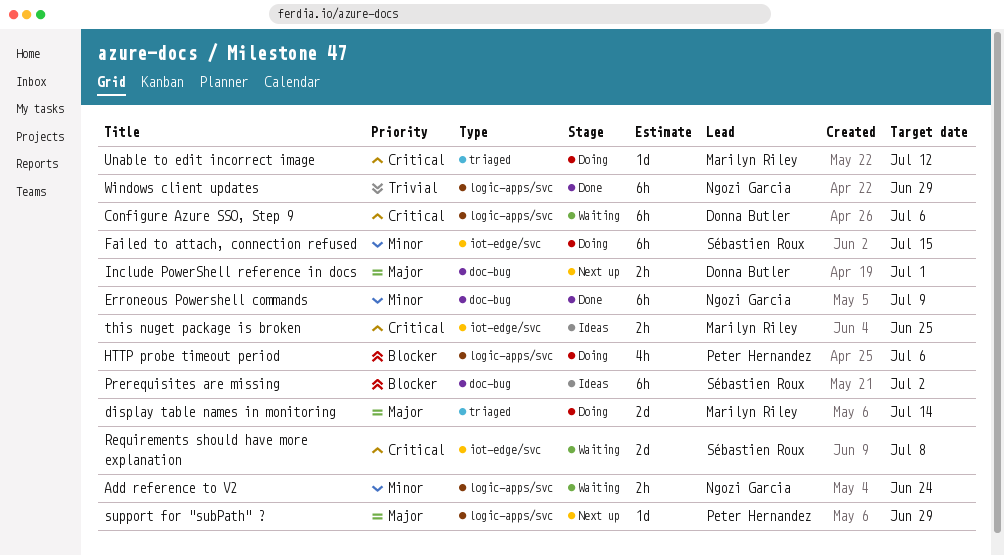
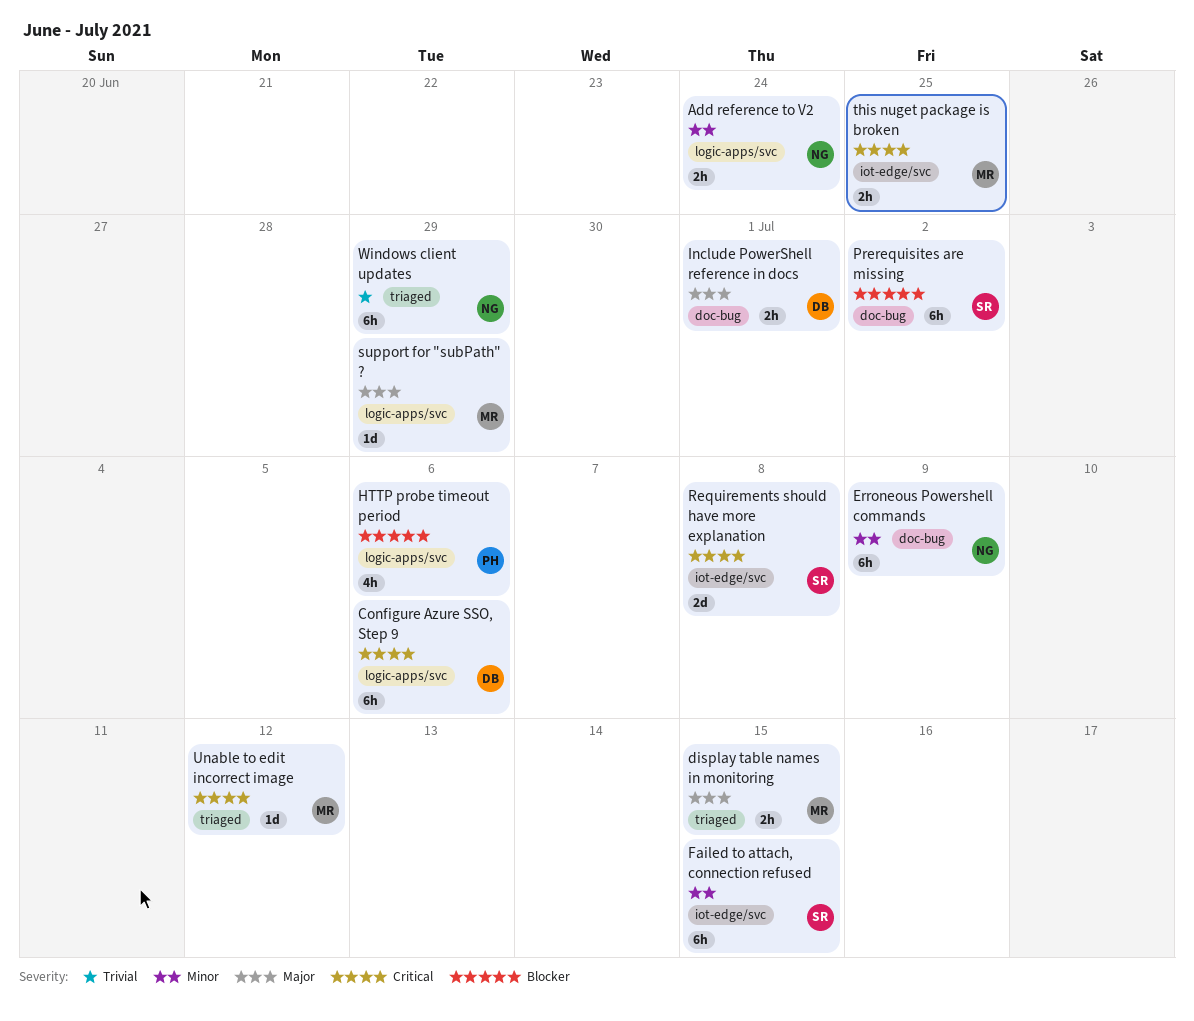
display table names in monitoring, estimate: 2d -> 2h
display table names in monitoring, due: Jul 14 -> Jul 15
support for "subPath" ?, owner: Peter Hernandez -> Marilyn Riley
Windows client updates, label: logic-apps/svc -> triaged

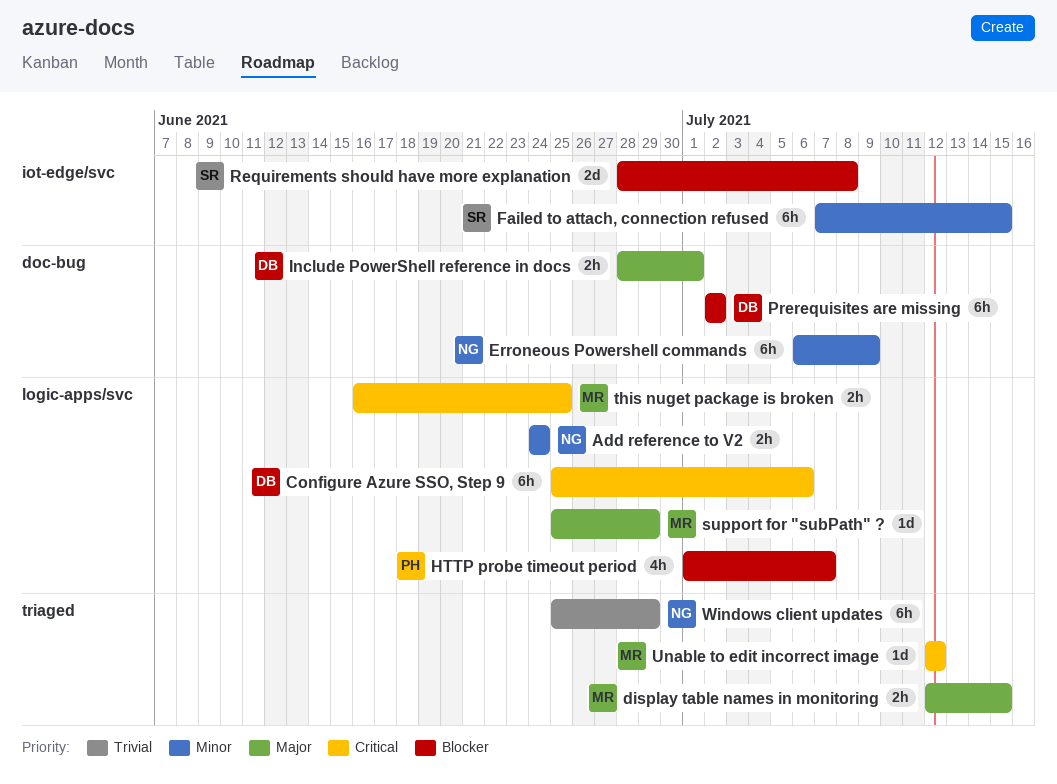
HTTP probe timeout period, due: Jul 6 -> Jul 7
Prerequisites are missing, owner: SR -> DB
Requirements should have more explanation, priority: Critical -> Blocker
this nuget package is broken, label: iot-edge/svc -> logic-apps/svc

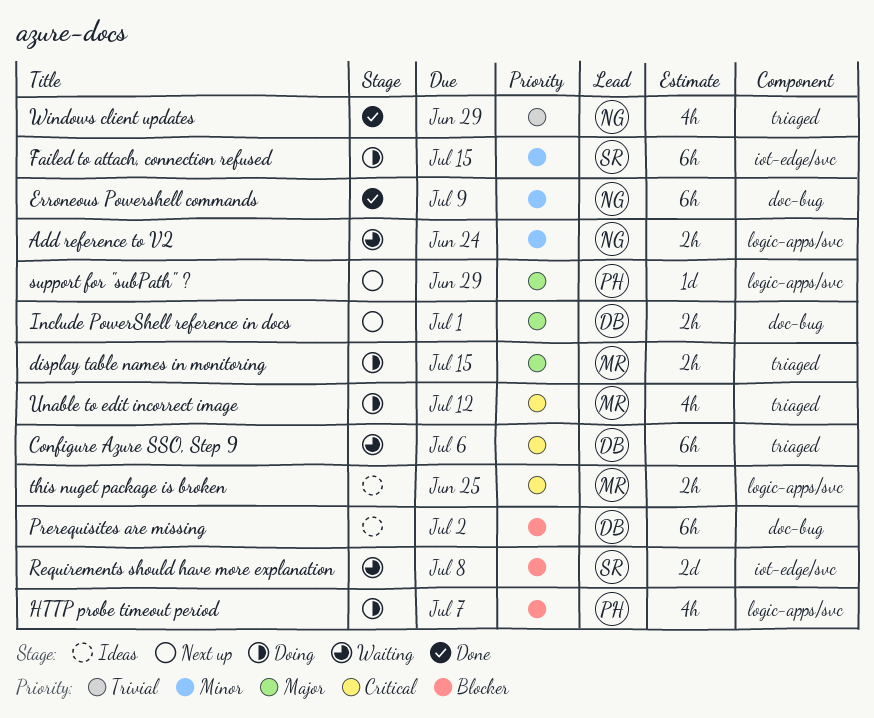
Configure Azure SSO, Step 9, label: logic-apps/svc -> triaged
support for "subPath" ?, owner: MR -> PH
Unable to edit incorrect image, estimate: 1d -> 4h
Windows client updates, estimate: 6h -> 4h

